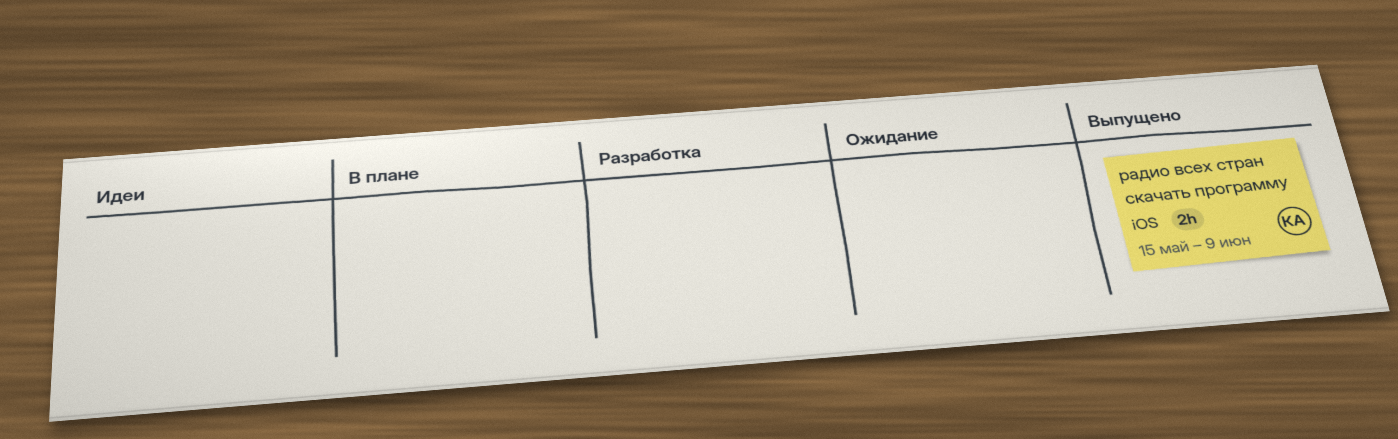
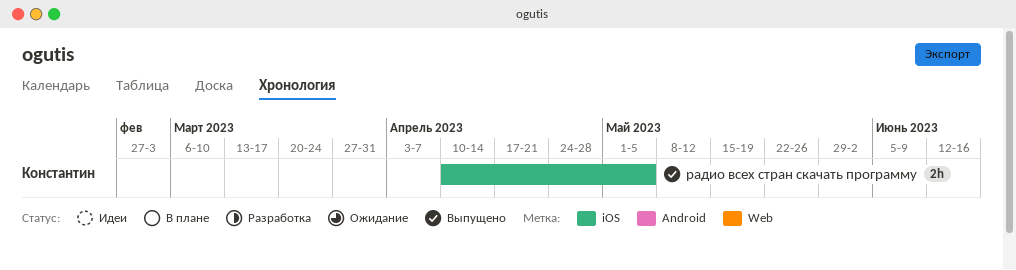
радио всех стран скачать программу, start: May 15 -> Apr 10
радио всех стран скачать программу, due: Jun 9 -> May 5

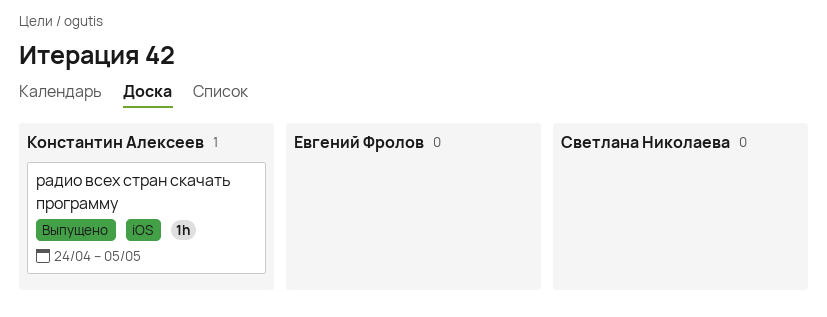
радио всех стран скачать программу, estimate: 2h -> 1h
радио всех стран скачать программу, start: Apr 10 -> Apr 24

